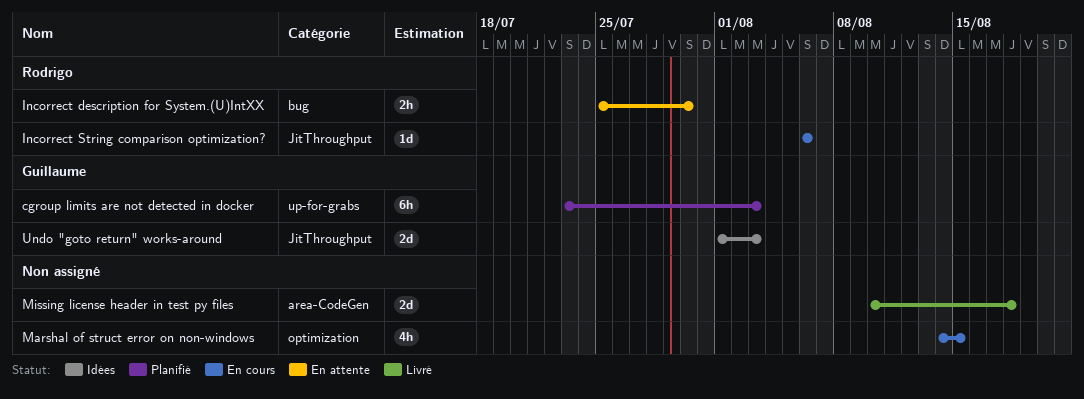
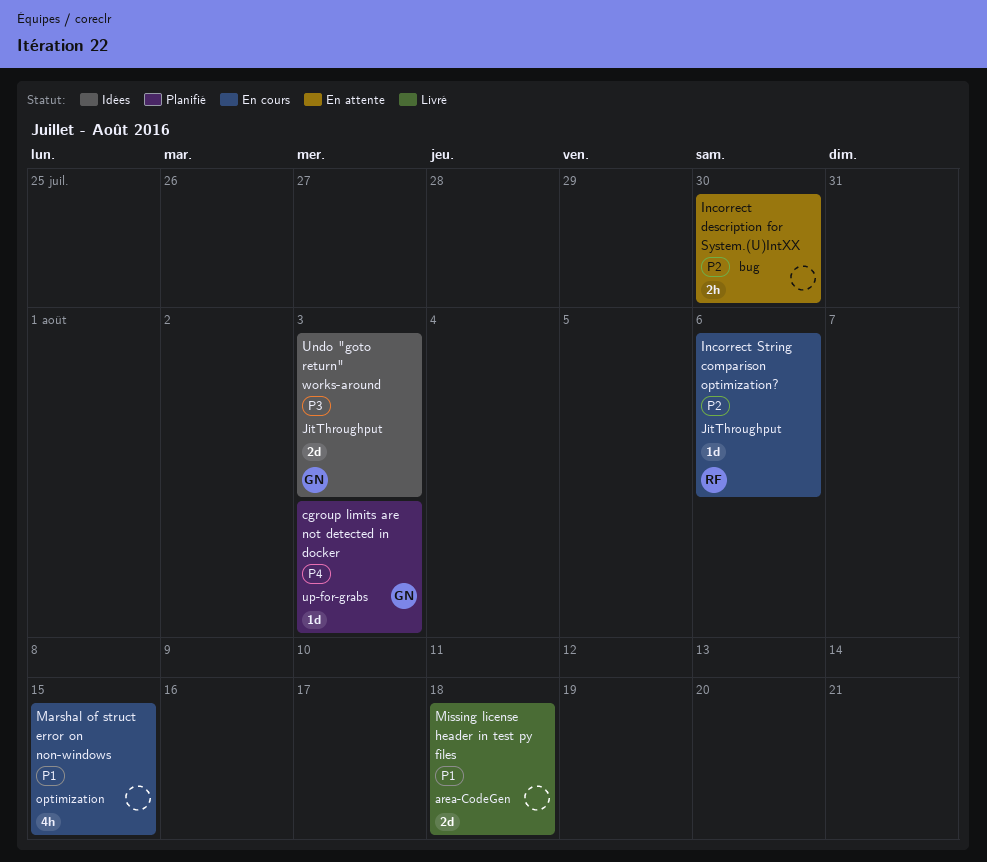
cgroup limits are not detected in docker, estimate: 6h -> 1d
Incorrect description for System.(U)IntXX, owner: Rodrigo -> none

